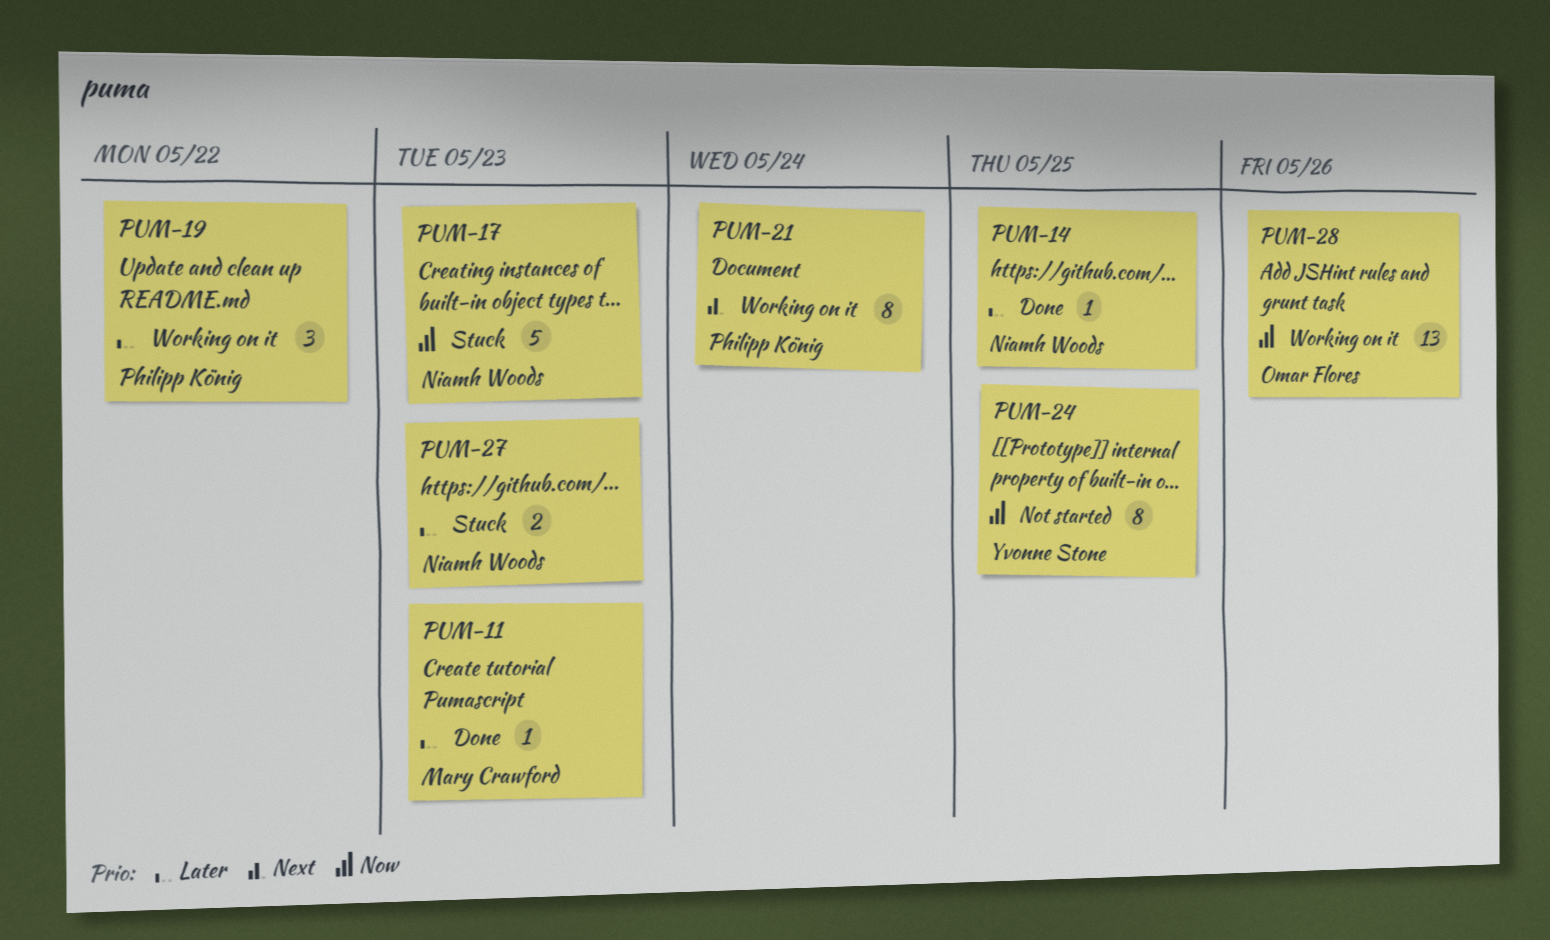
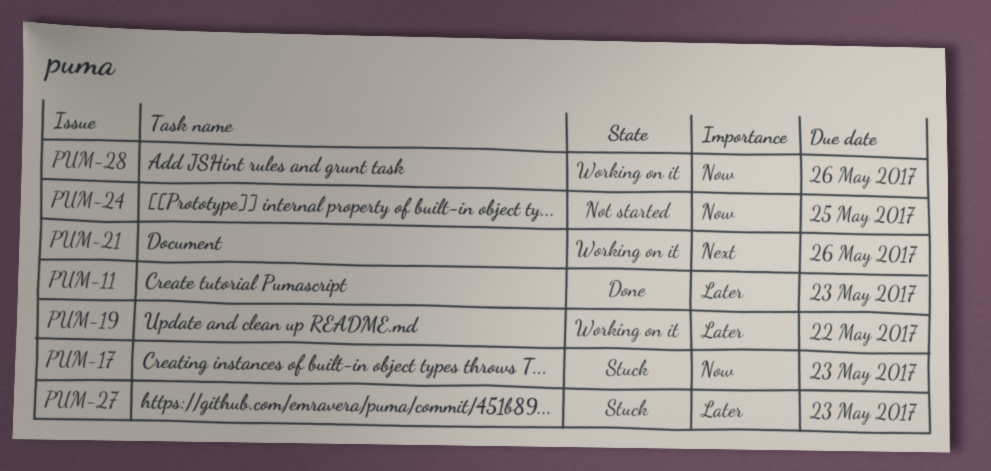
PUM-14: present -> none
PUM-21, due: May 24 -> May 26

